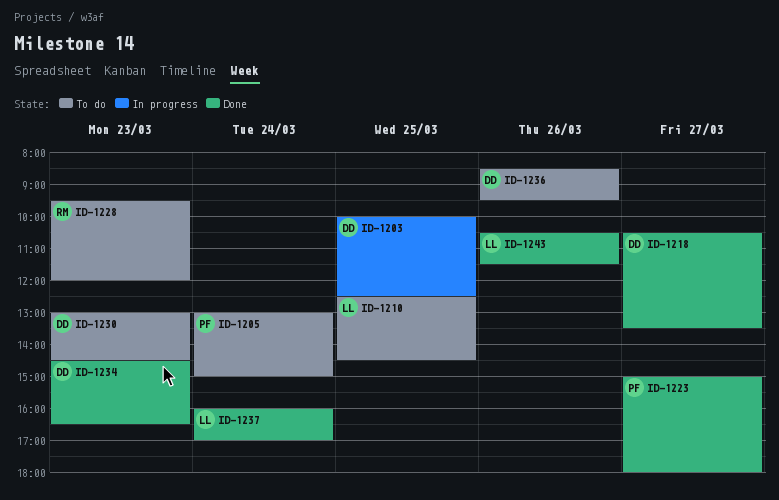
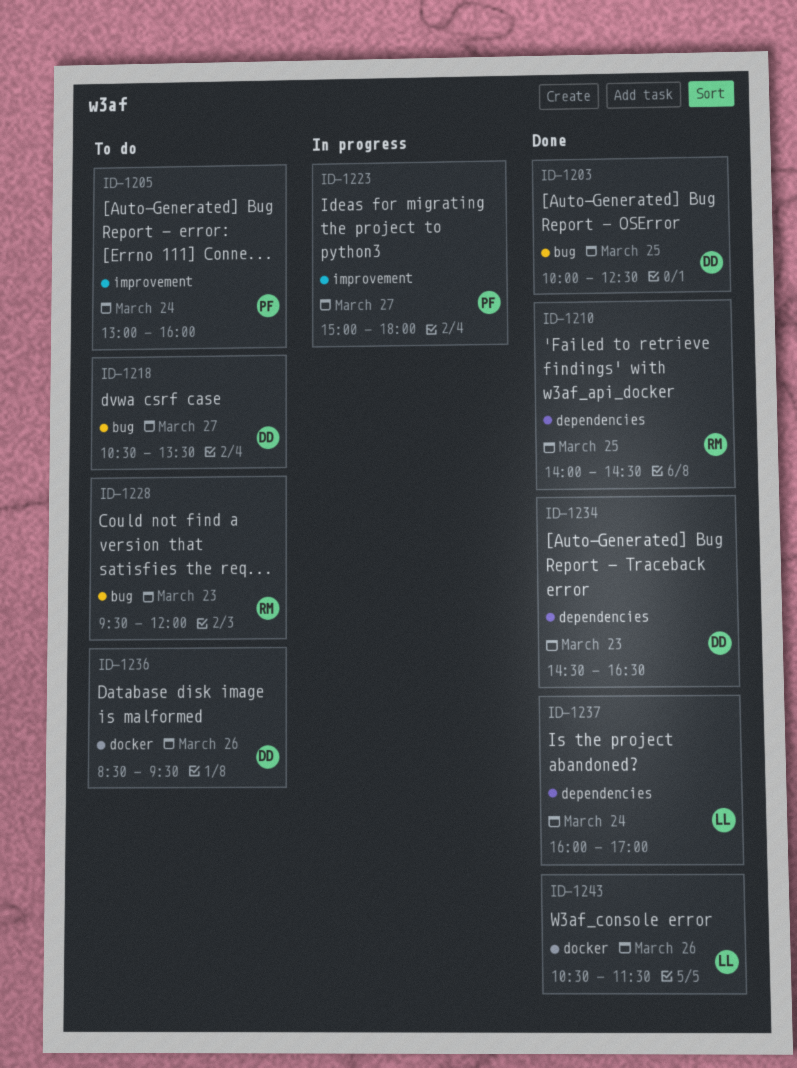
ID-1203, status: In progress -> Done
ID-1205, ends: 15:00 -> 16:00
ID-1210, status: To do -> Done
ID-1210, owner: LL -> RM
ID-1210, begins: 12:30 -> 14:00
ID-1218, status: Done -> To do
ID-1223, status: Done -> In progress
ID-1230: present -> none

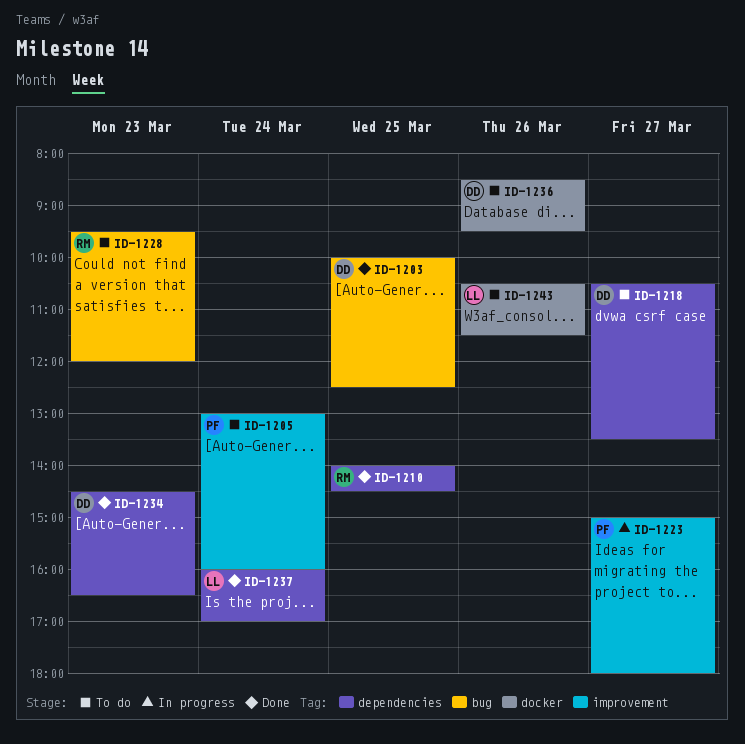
ID-1218, label: bug -> dependencies
ID-1243, status: Done -> To do

